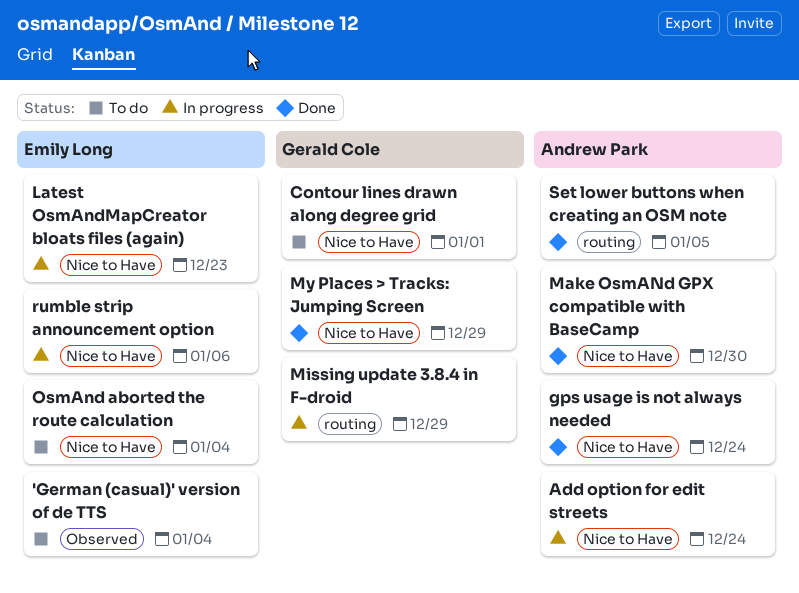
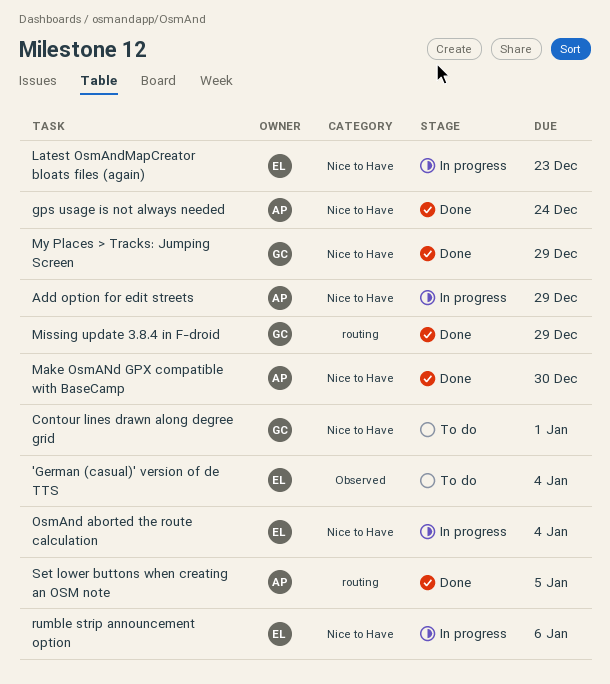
Add option for edit streets, due: Dec 24 -> Dec 29
Missing update 3.8.4 in F-droid, status: In progress -> Done
OsmAnd aborted the route calculation, status: To do -> In progress

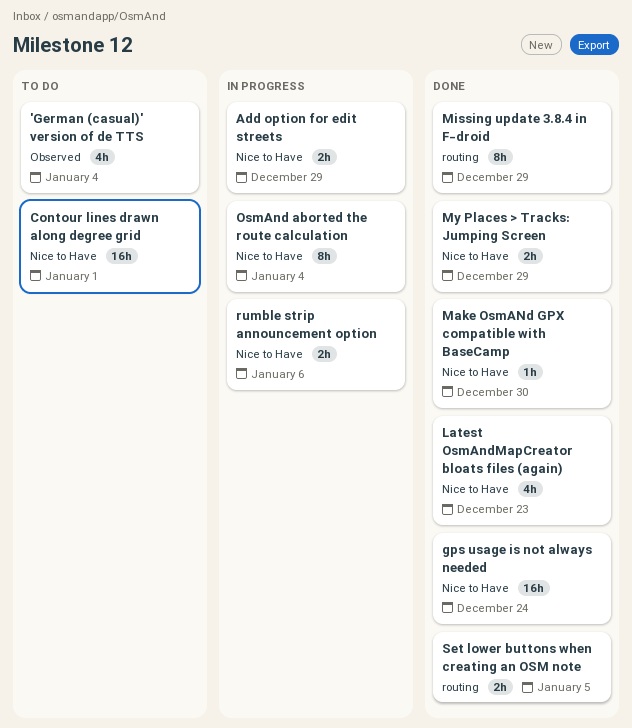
Latest OsmAndMapCreator bloats files (again), status: In progress -> Done

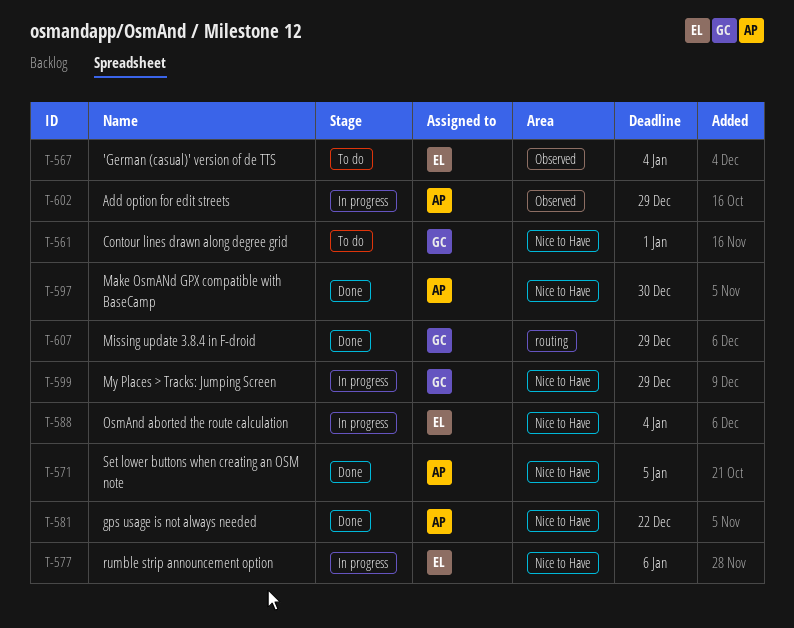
Add option for edit streets, label: Nice to Have -> Observed
gps usage is not always needed, due: Dec 24 -> Dec 22
Latest OsmAndMapCreator bloats files (again): present -> none
My Places > Tracks: Jumping Screen, status: Done -> In progress
Set lower buttons when creating an OSM note, label: routing -> Nice to Have

